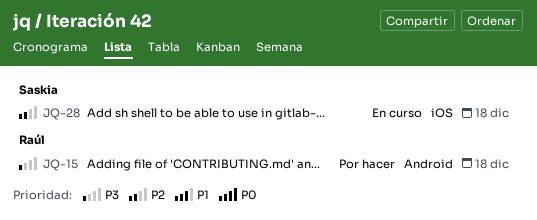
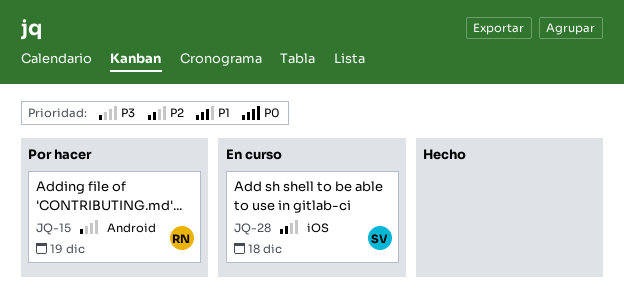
JQ-15, due: Dec 18 -> Dec 19

